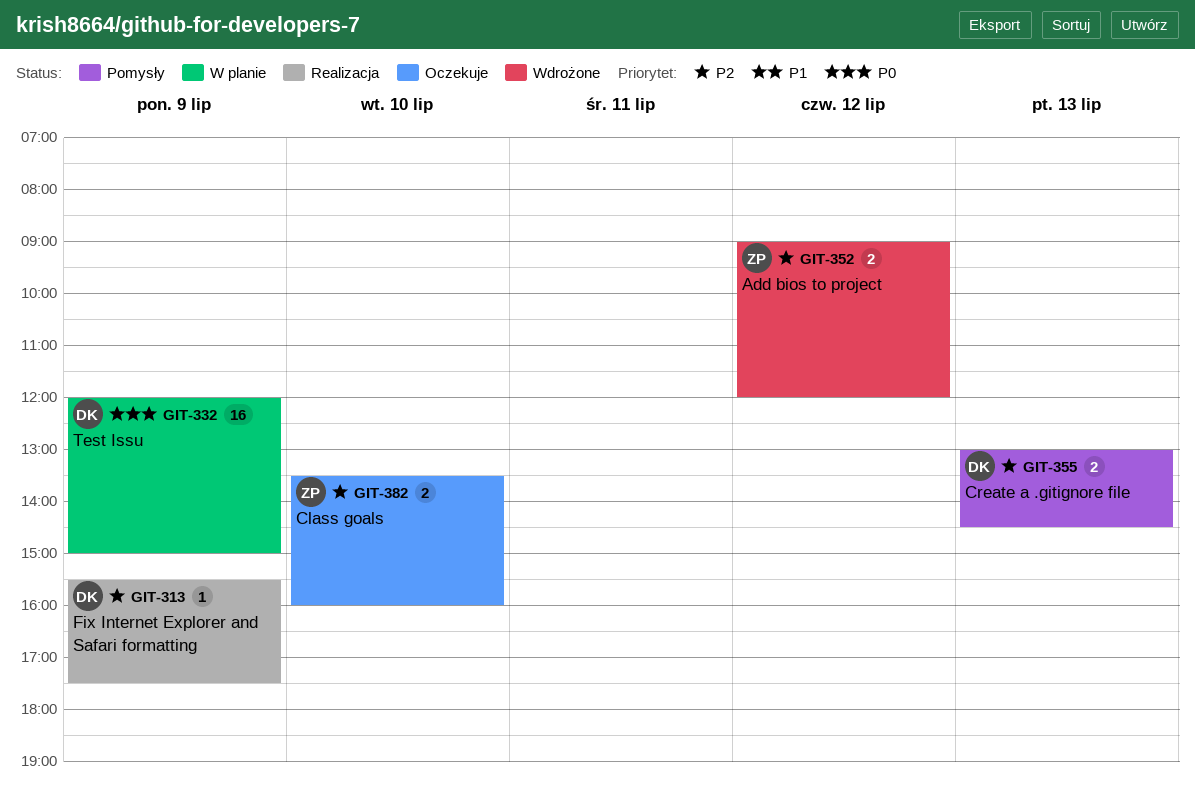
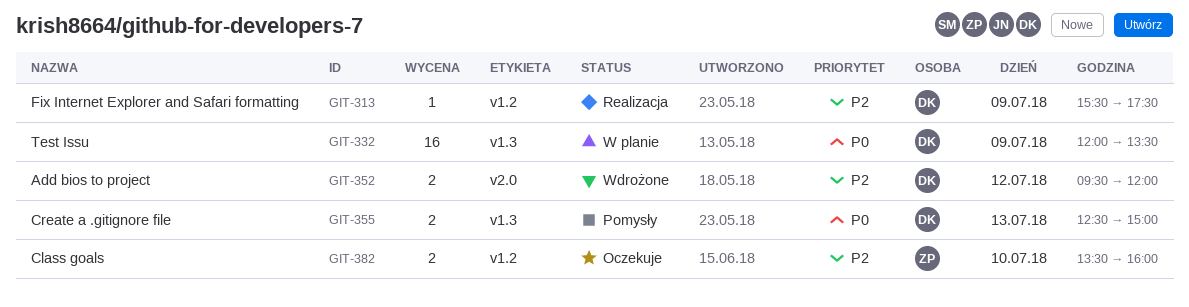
GIT-332, ends: 15:00 -> 13:30
GIT-352, owner: ZP -> DK
GIT-352, begins: 09:00 -> 09:30
GIT-355, priority: P2 -> P0
GIT-355, begins: 13:00 -> 12:30
GIT-355, ends: 14:30 -> 15:00

